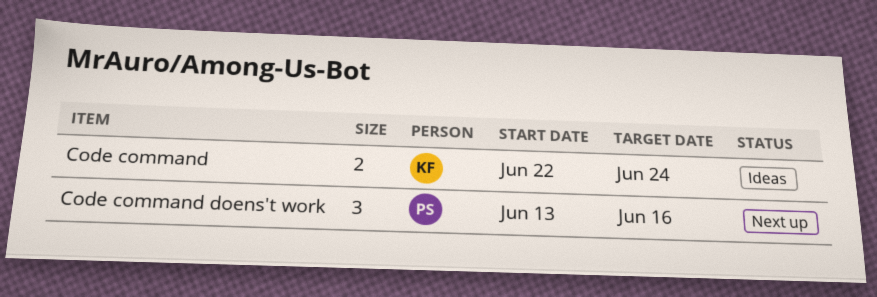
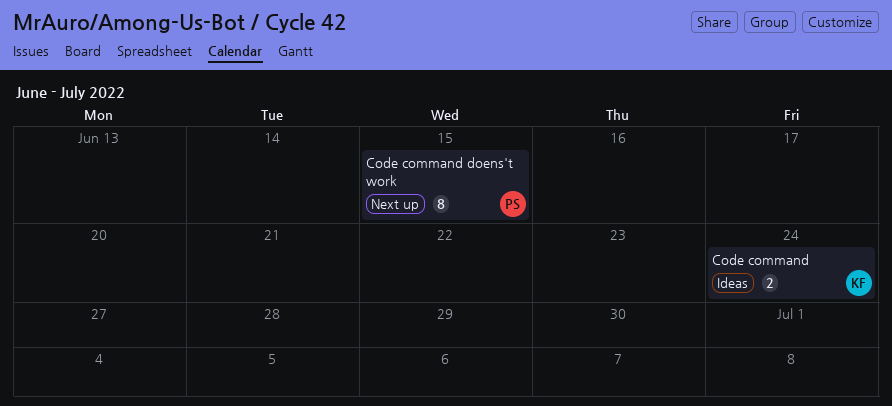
Code command doens't work, estimate: 3 -> 8
Code command doens't work, due: Jun 16 -> Jun 15

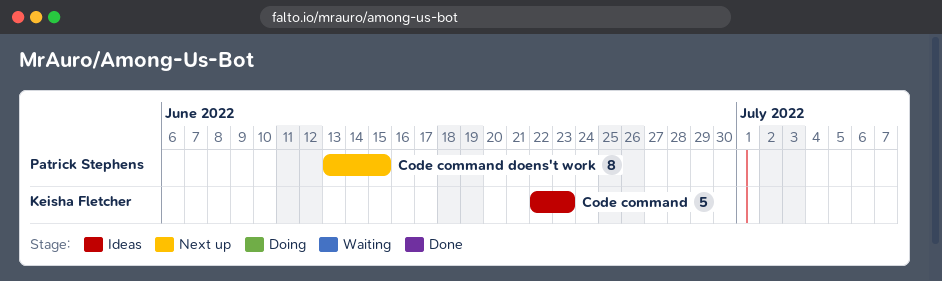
Code command, estimate: 2 -> 5
Code command, due: Jun 24 -> Jun 23

